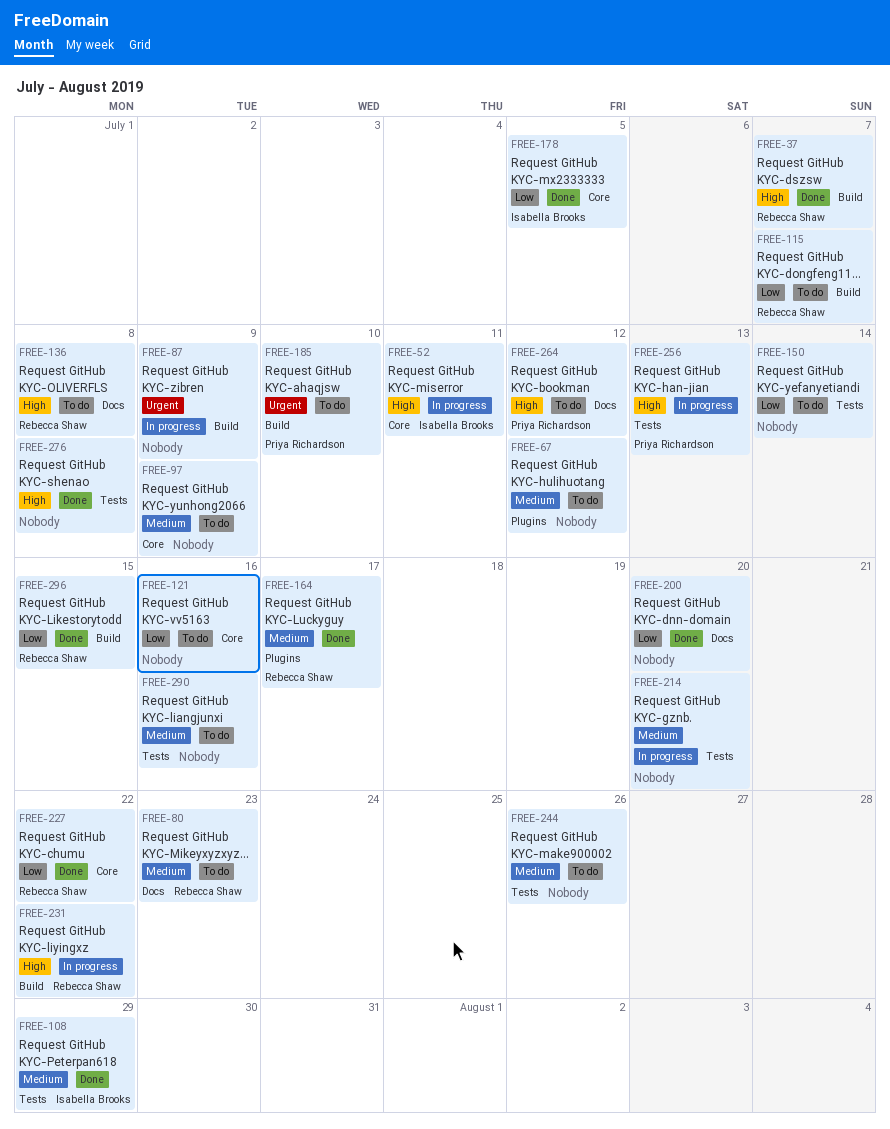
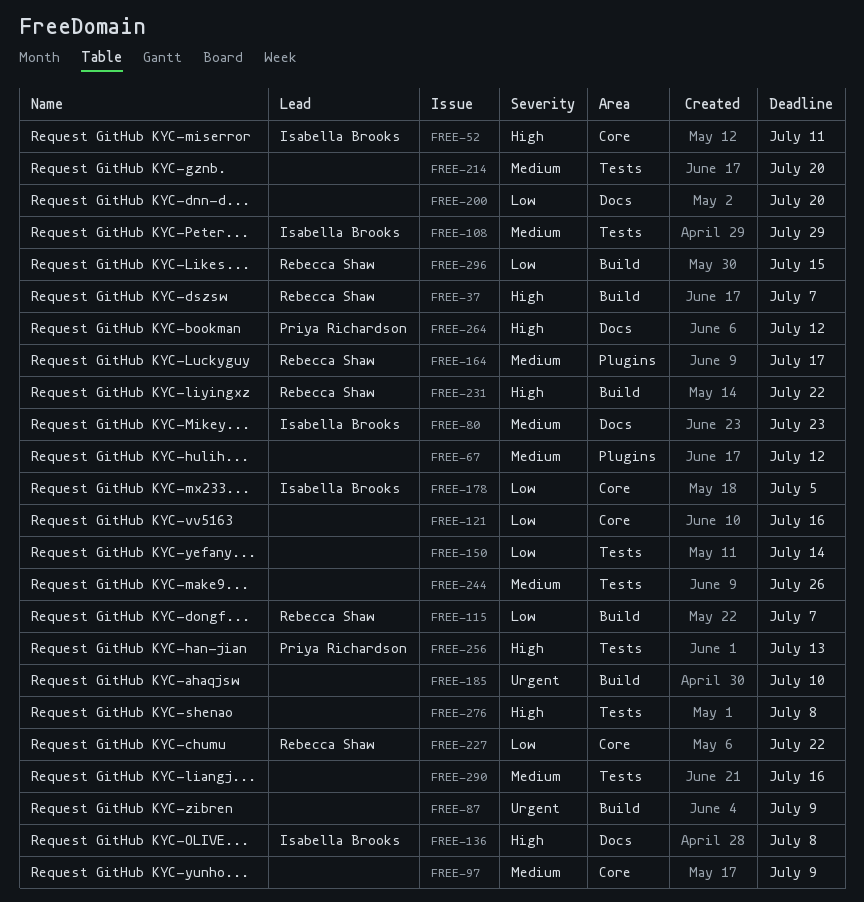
FREE-80, owner: Rebecca Shaw -> Isabella Brooks
FREE-136, owner: Rebecca Shaw -> Isabella Brooks
FREE-185, owner: Priya Richardson -> none

